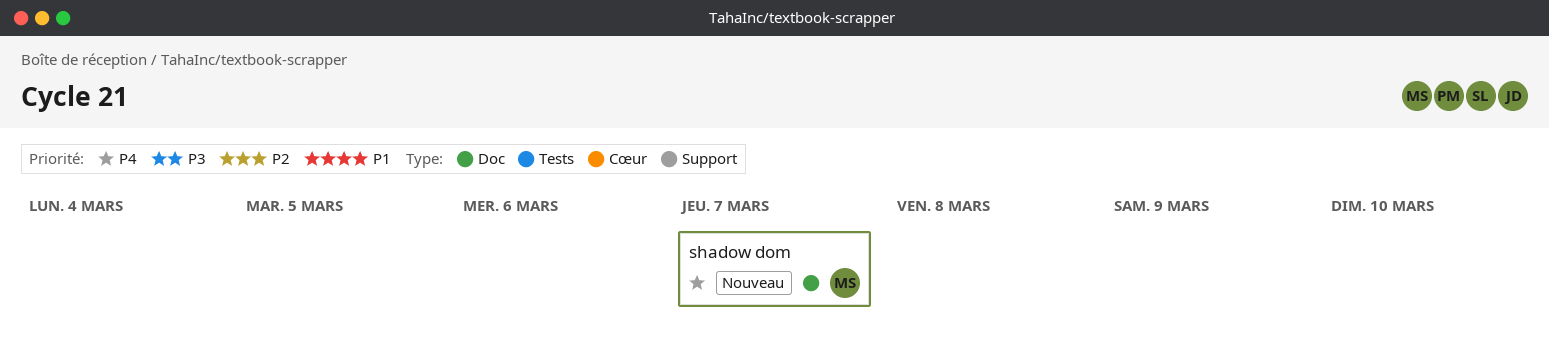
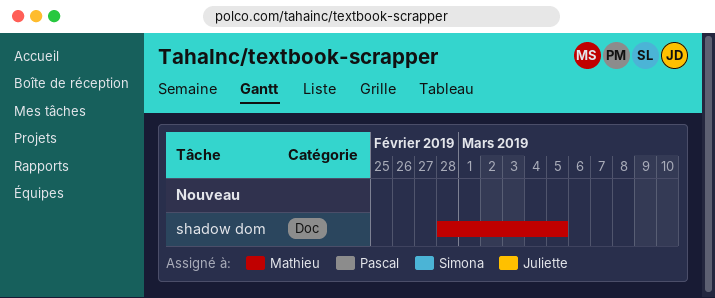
shadow dom, due: Mar 7 -> Mar 5

